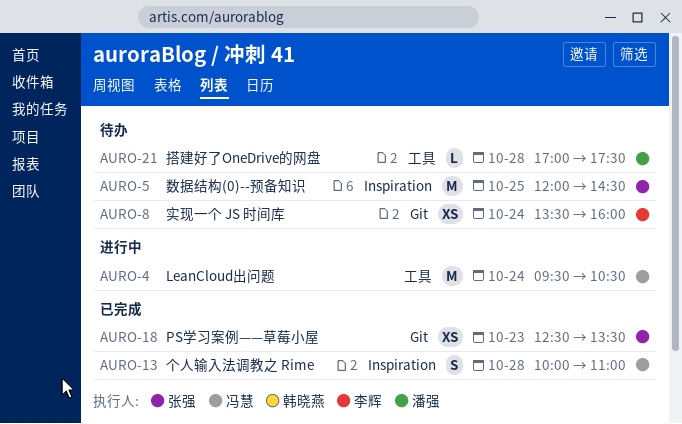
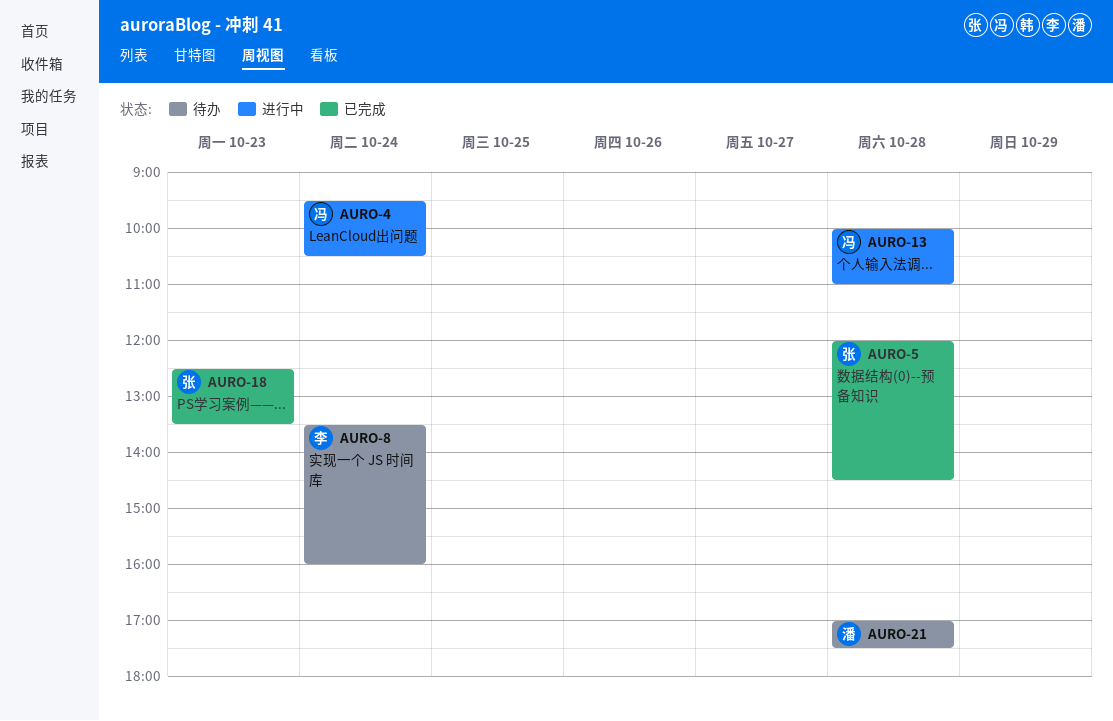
AURO-5, status: 待办 -> 已完成
AURO-5, day: Oct 25 -> Oct 28
AURO-13, status: 已完成 -> 进行中

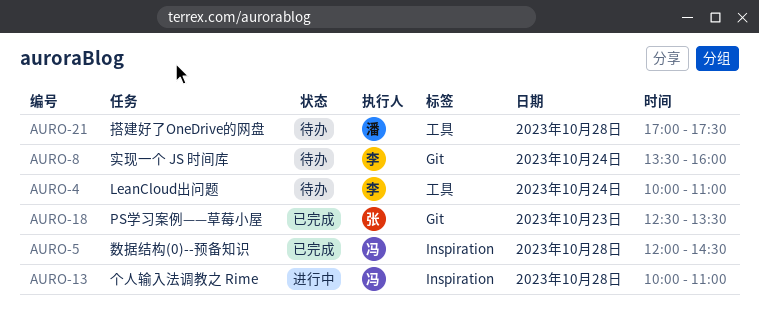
AURO-4, status: 进行中 -> 待办
AURO-4, owner: 冯 -> 李
AURO-4, begins: 09:30 -> 10:00
AURO-4, ends: 10:30 -> 11:00
AURO-5, owner: 张 -> 冯

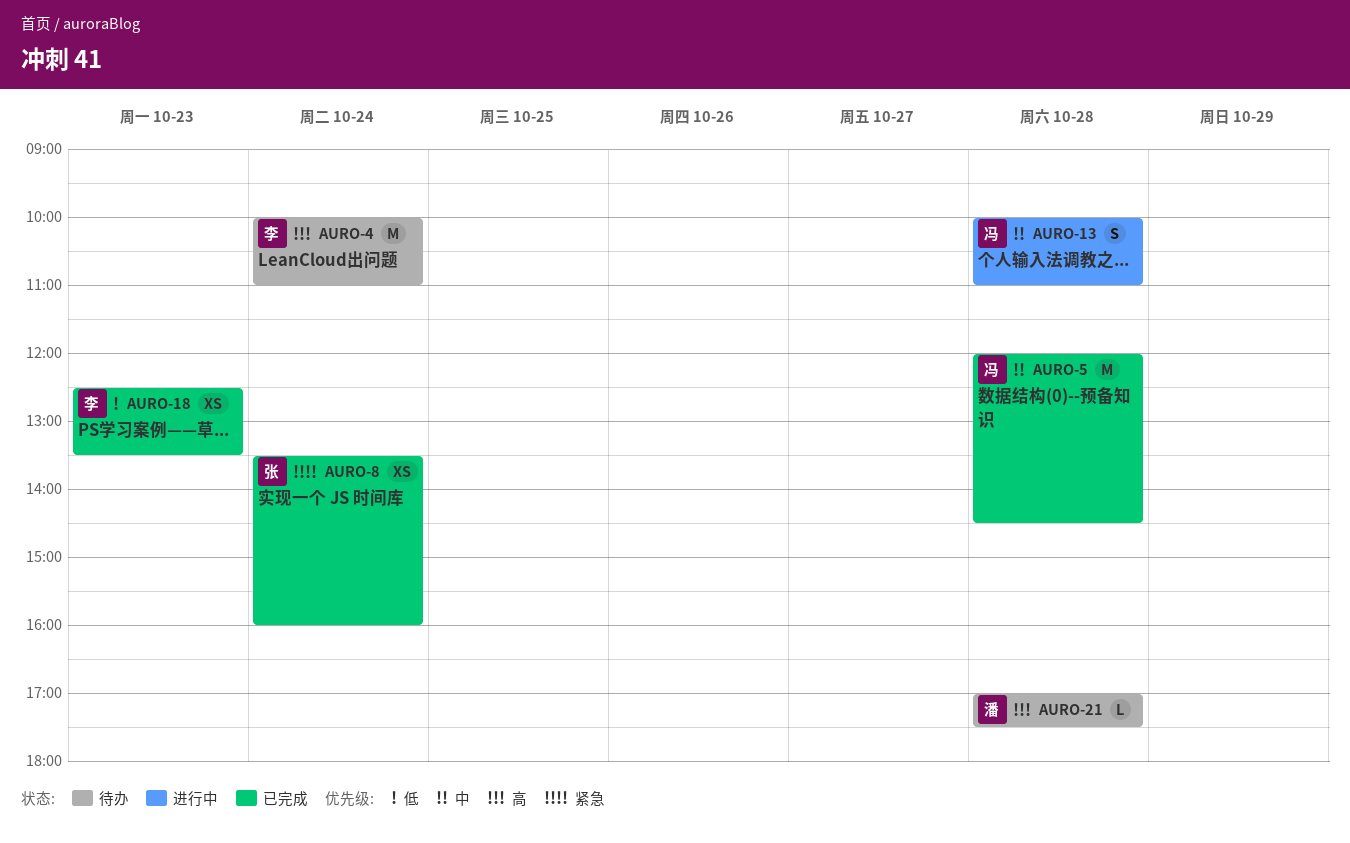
AURO-8, status: 待办 -> 已完成
AURO-8, owner: 李 -> 张
AURO-18, owner: 张 -> 李

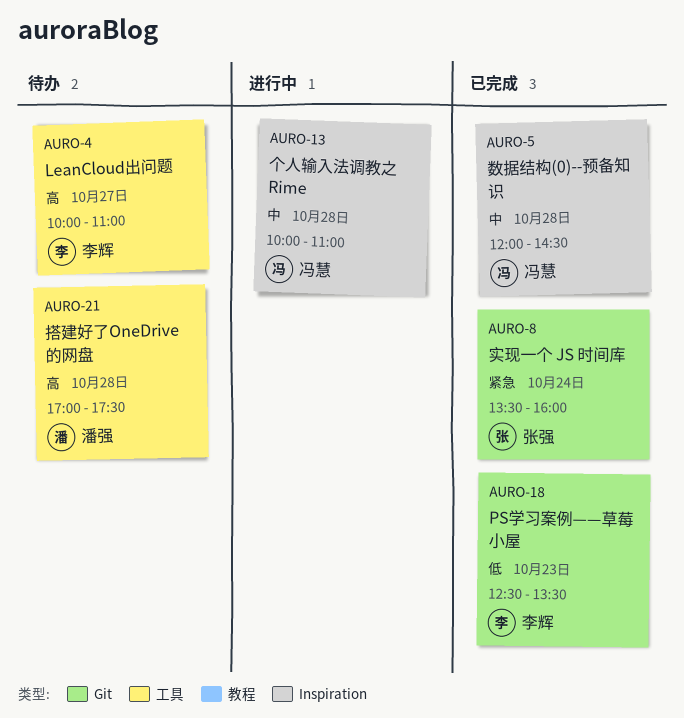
AURO-4, day: Oct 24 -> Oct 27

